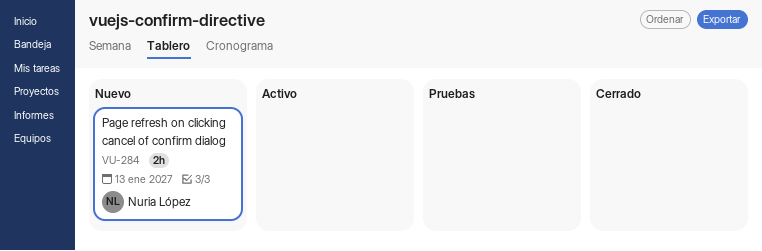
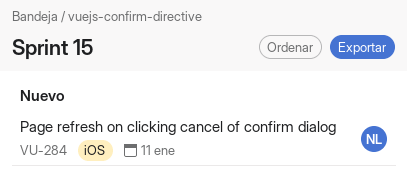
VU-284, due: Jan 13 -> Jan 11

